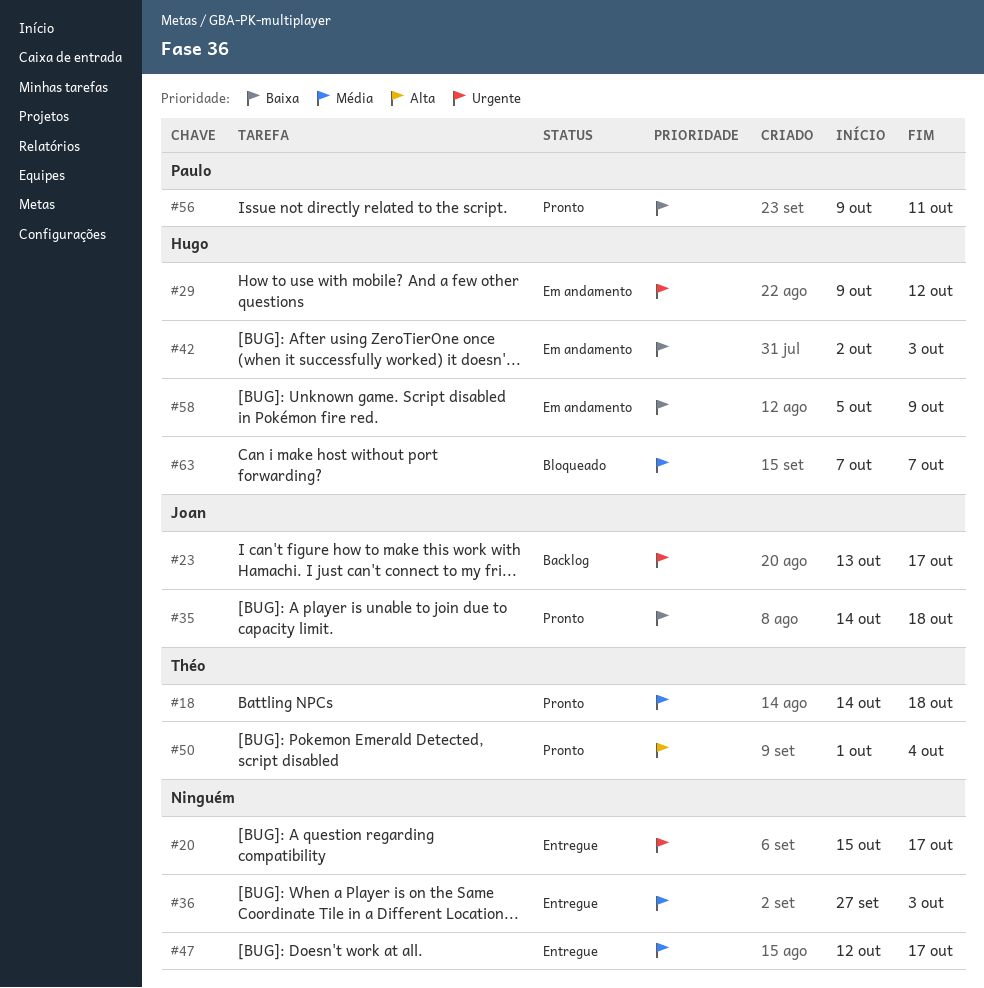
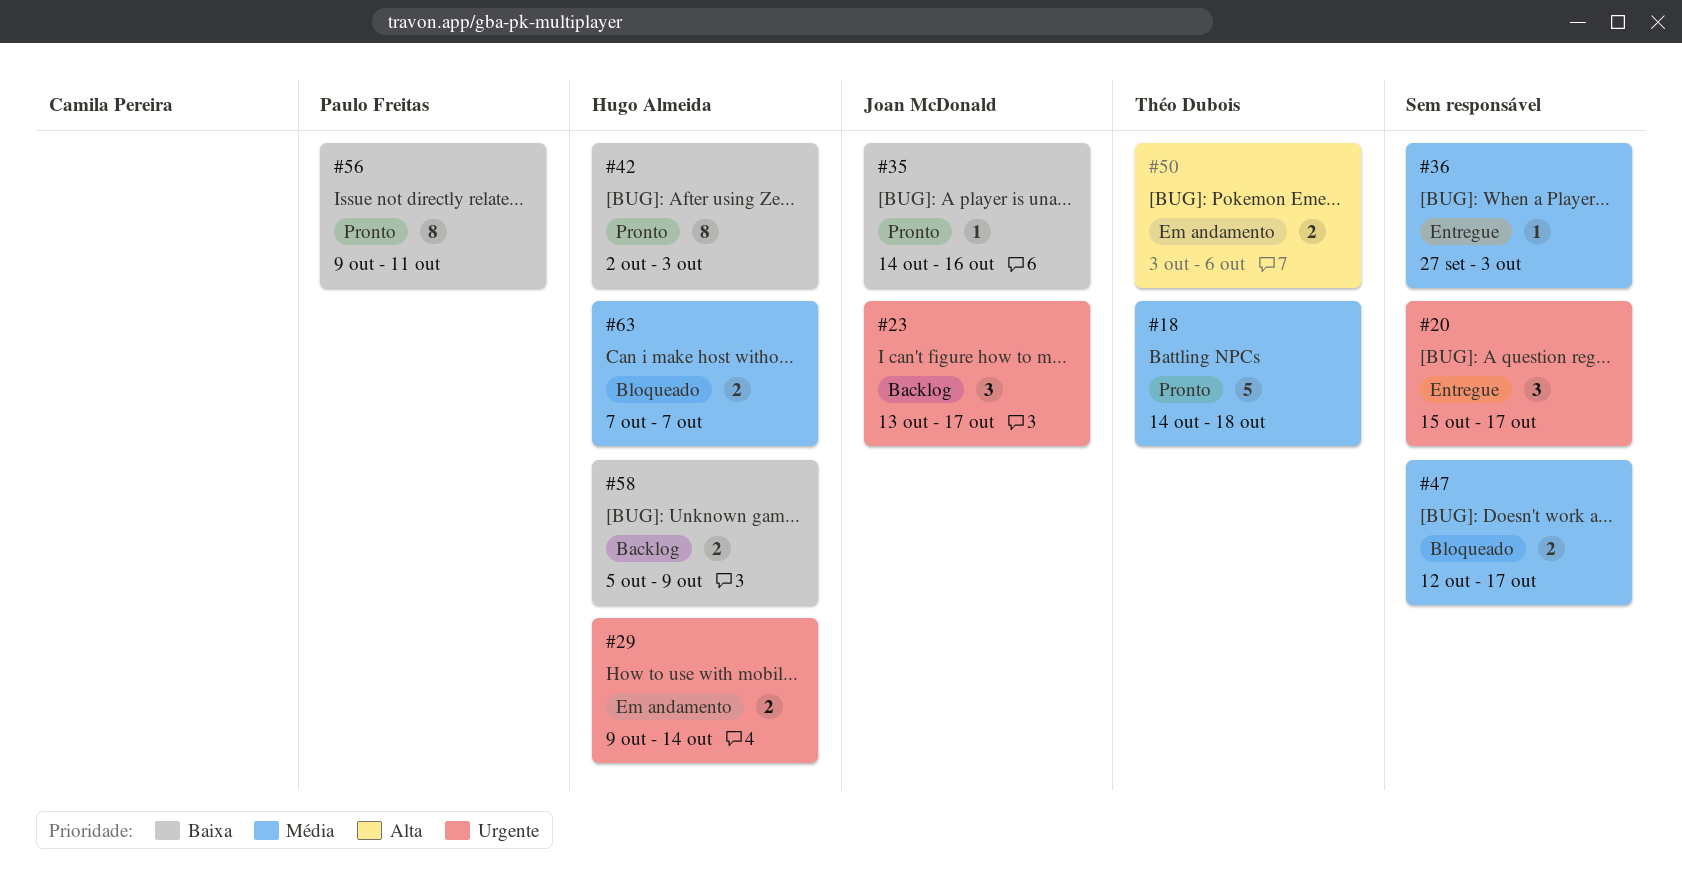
#29, due: Oct 12 -> Oct 14
#35, due: Oct 18 -> Oct 16
#42, status: Em andamento -> Pronto
#47, status: Entregue -> Bloqueado
#50, status: Pronto -> Em andamento
#50, start: Oct 1 -> Oct 3
#50, due: Oct 4 -> Oct 6
#58, status: Em andamento -> Backlog

